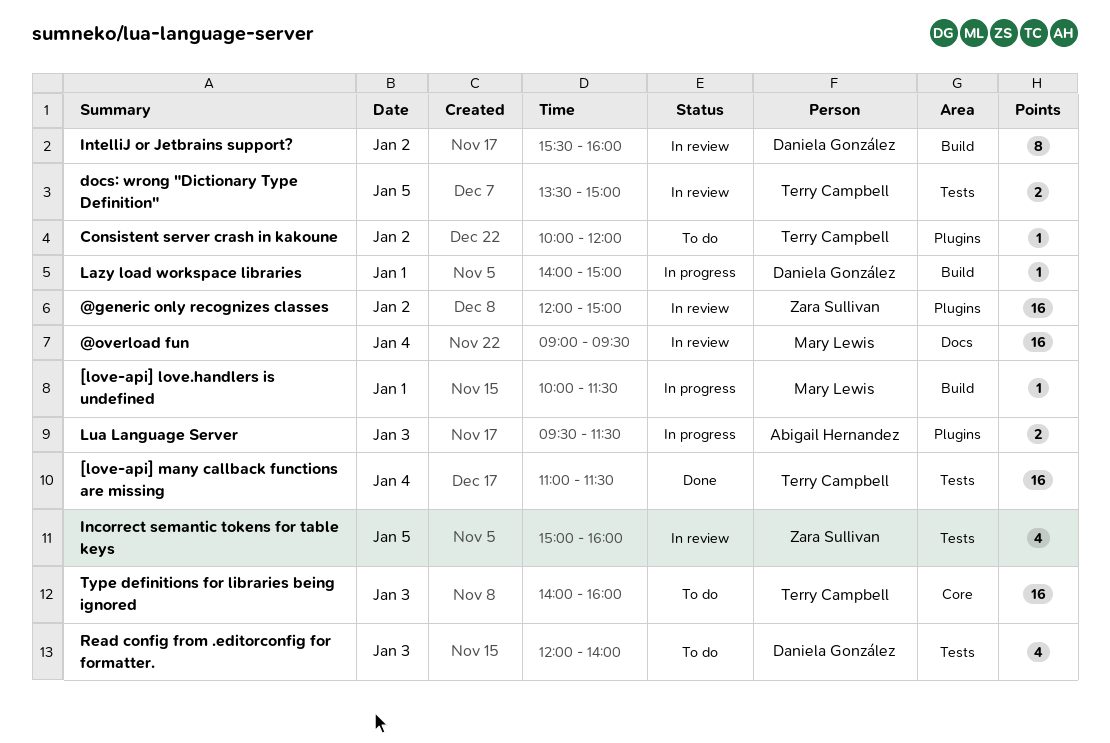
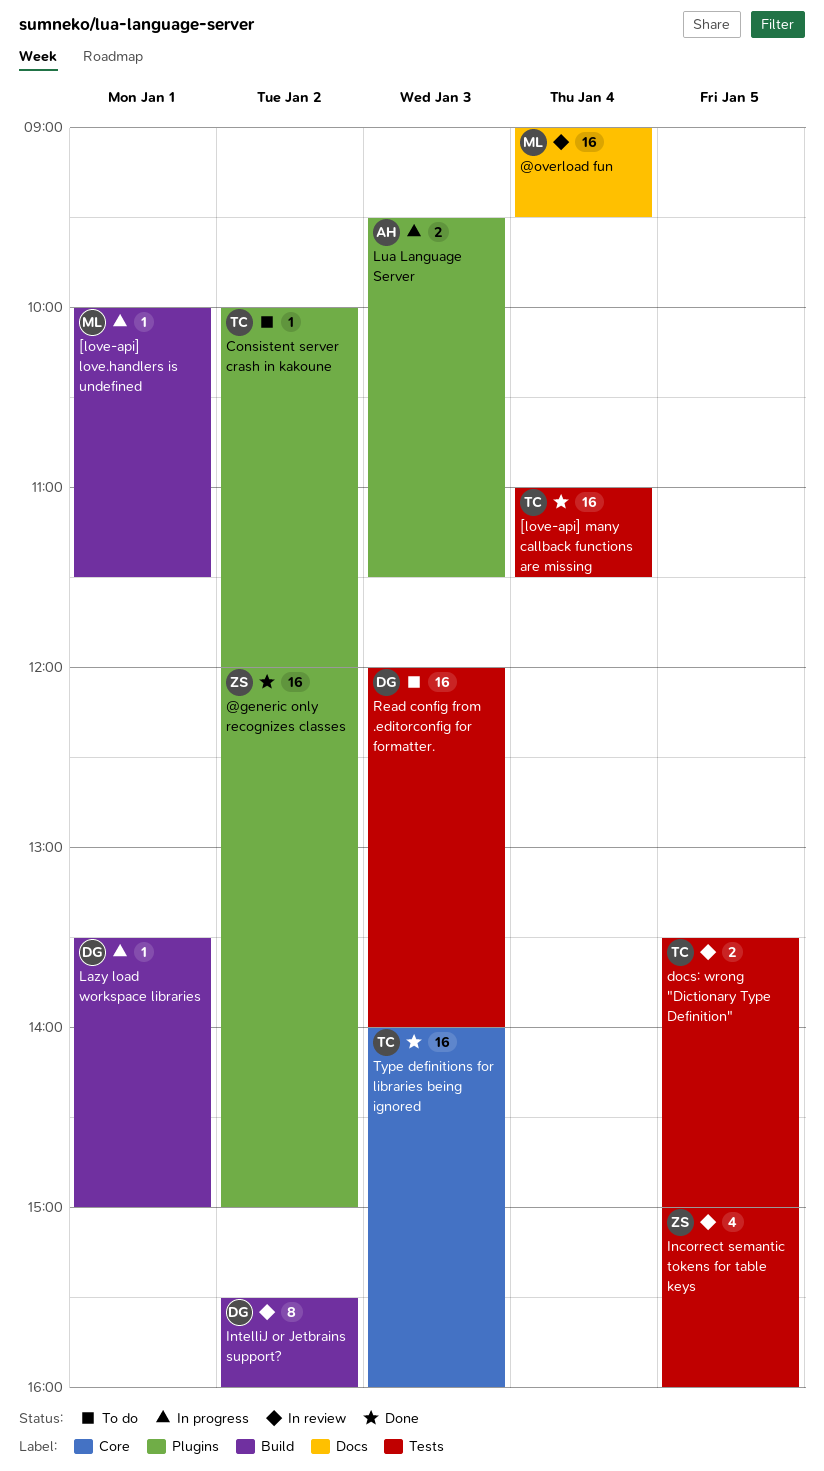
@generic only recognizes classes, status: In review -> Done
Lazy load workspace libraries, begins: 14:00 -> 13:30
Read config from .editorconfig for formatter., estimate: 4 -> 16
Type definitions for libraries being ignored, status: To do -> Done

